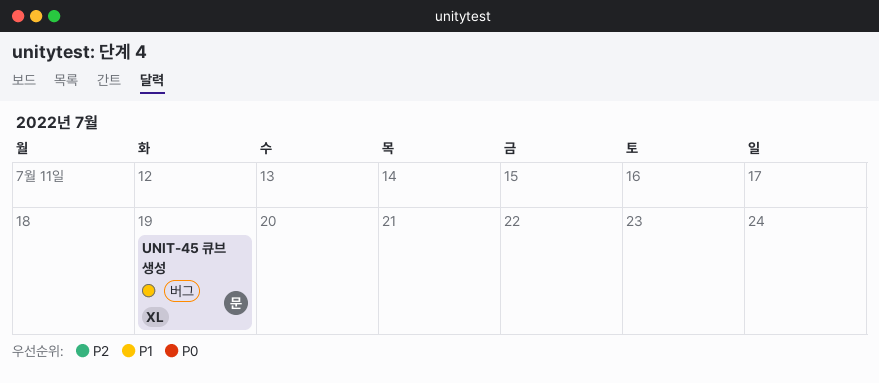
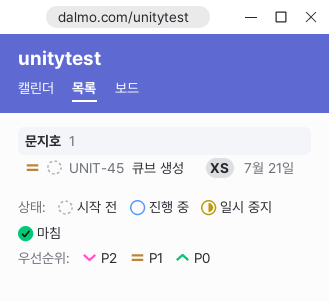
UNIT-45, estimate: XL -> XS
UNIT-45, due: Jul 19 -> Jul 21

